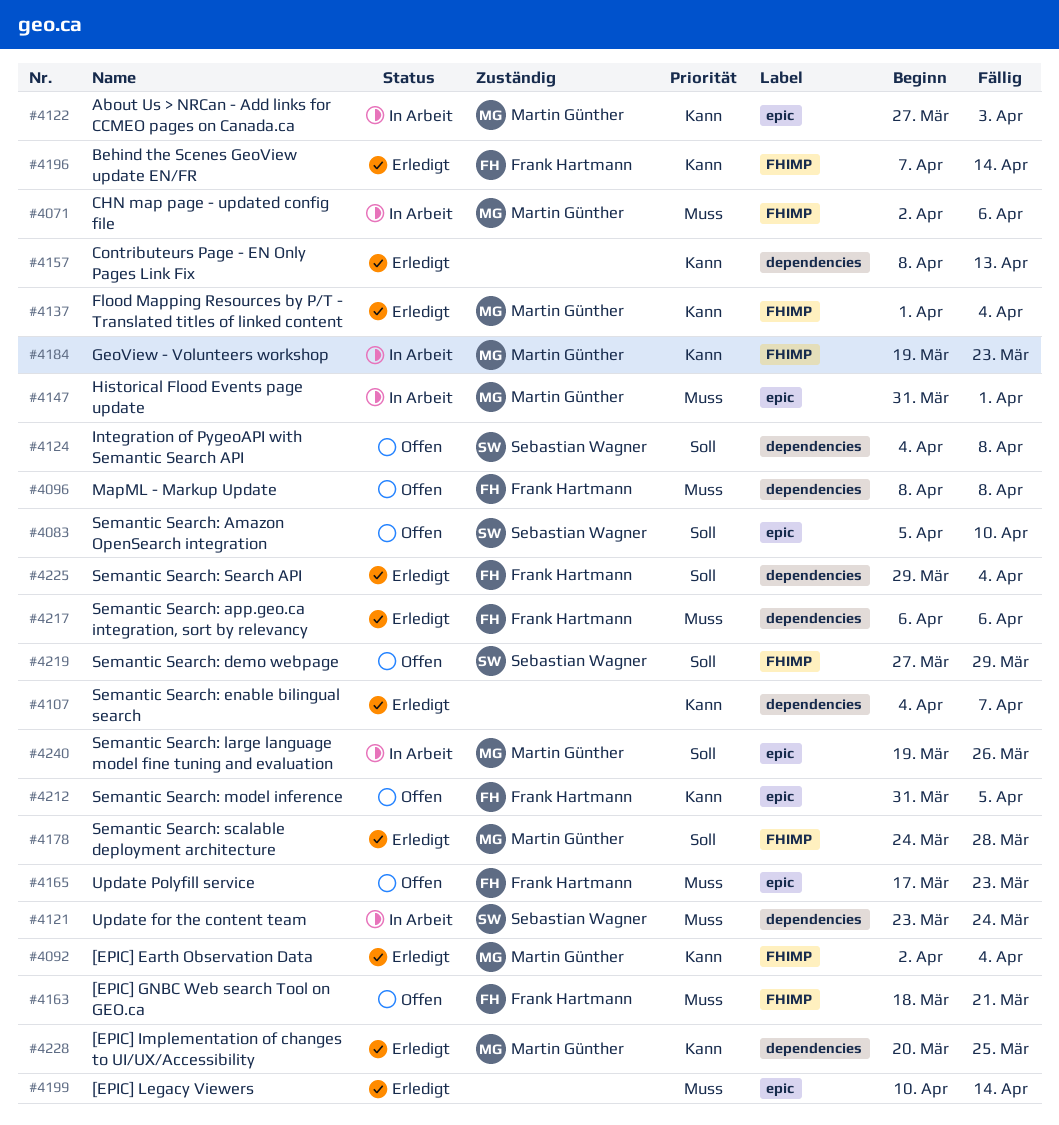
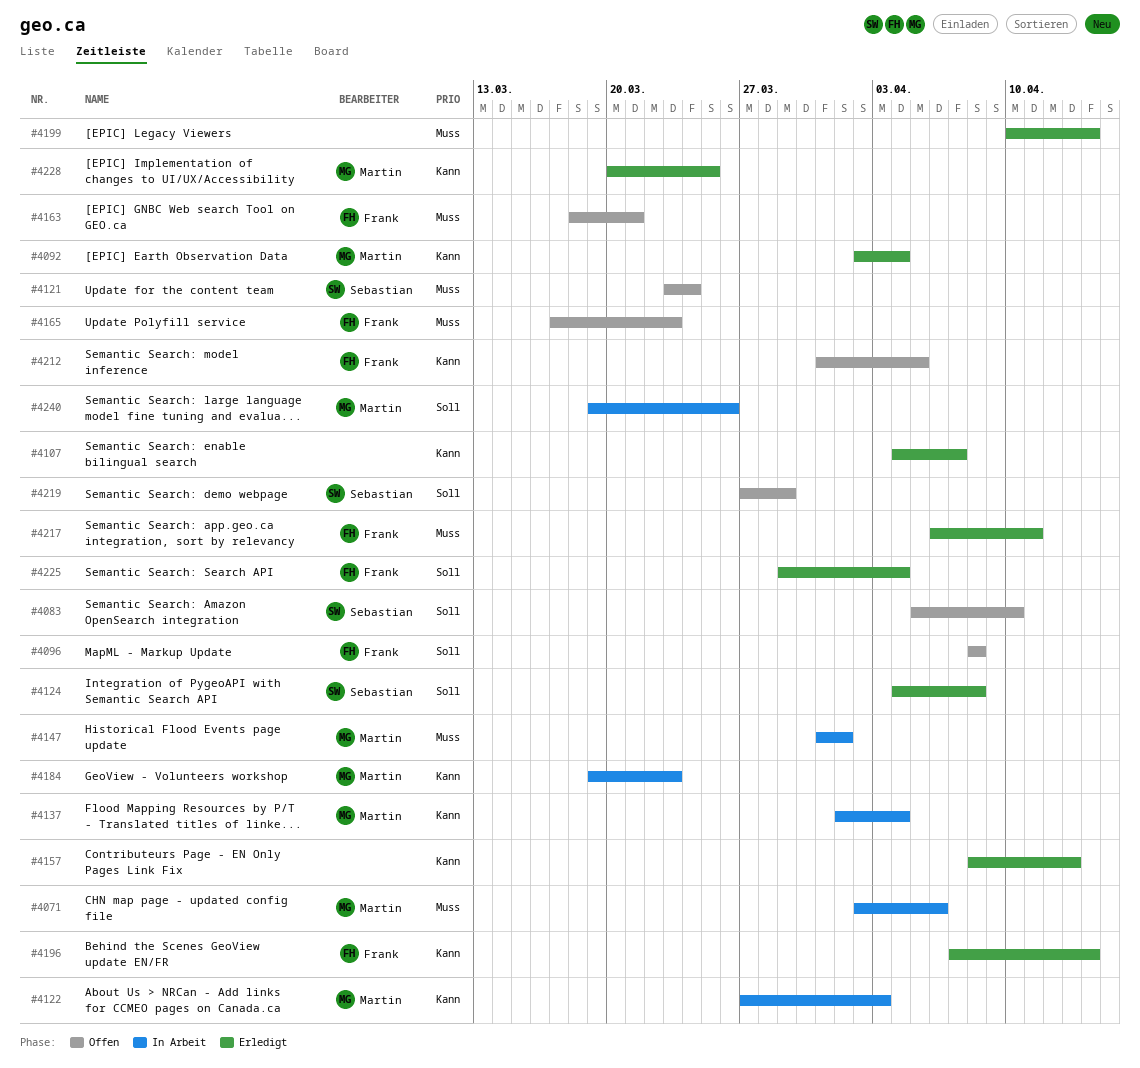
#4096, priority: Muss -> Soll
#4121, status: In Arbeit -> Offen
#4124, status: Offen -> Erledigt
#4137, status: Erledigt -> In Arbeit
#4178: present -> none
#4217, due: Apr 6 -> Apr 11

